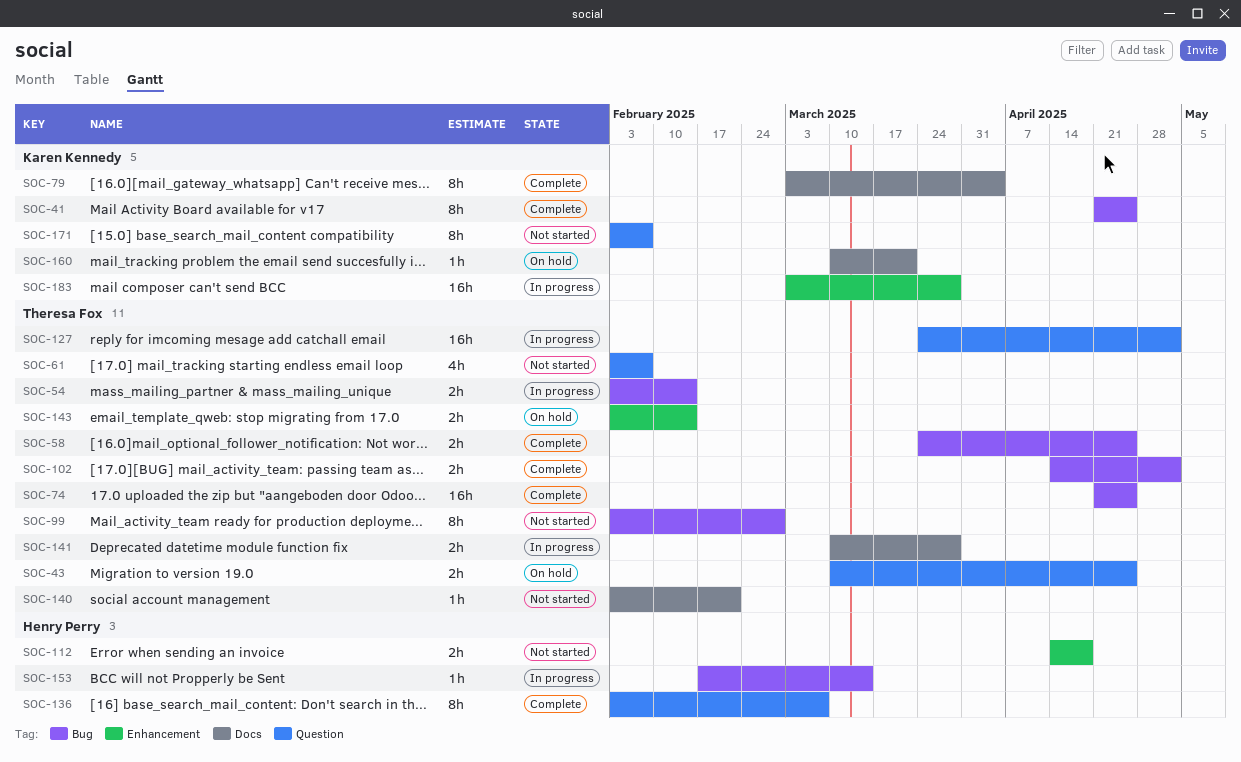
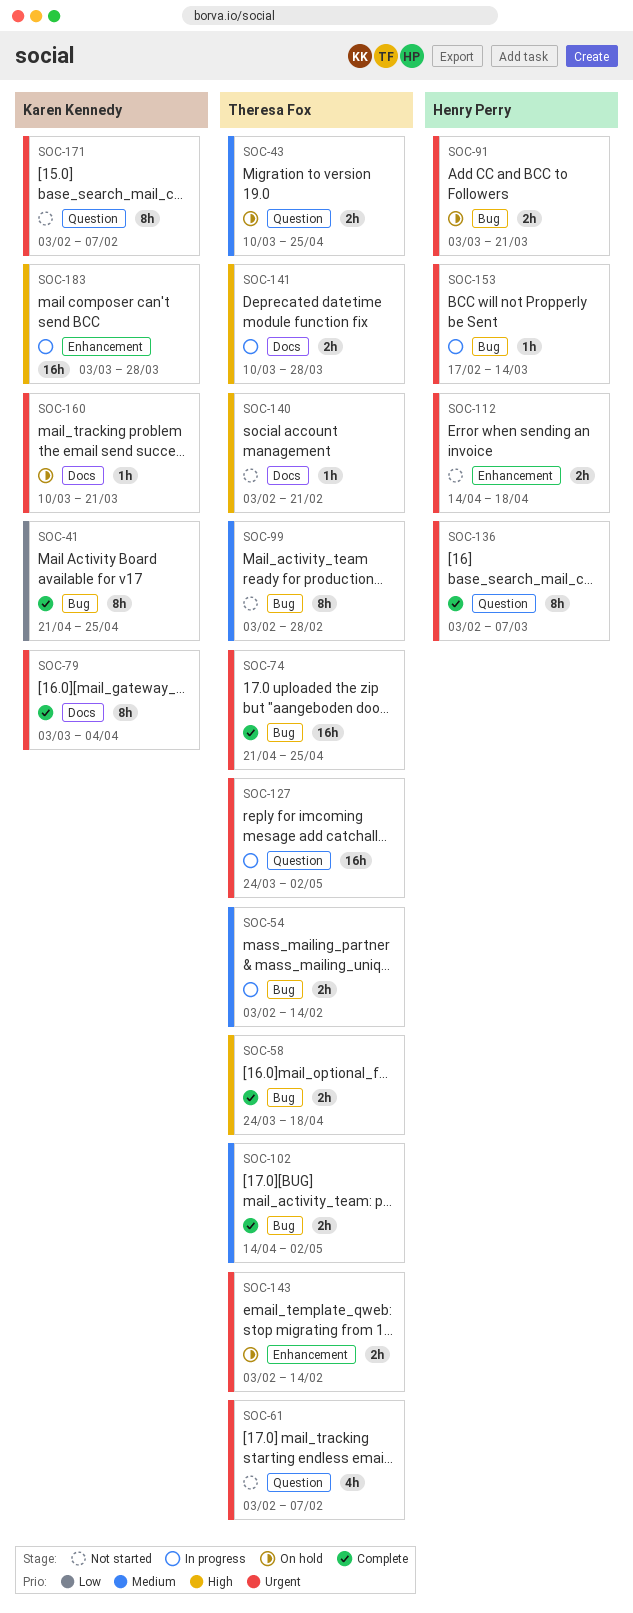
SOC-58, due: Apr 25 -> Apr 18
SOC-91: none -> present

